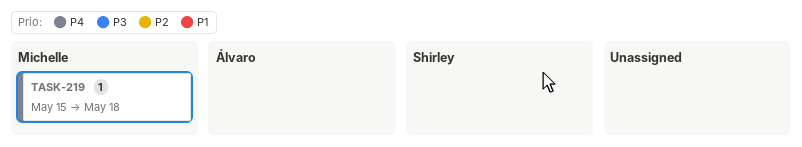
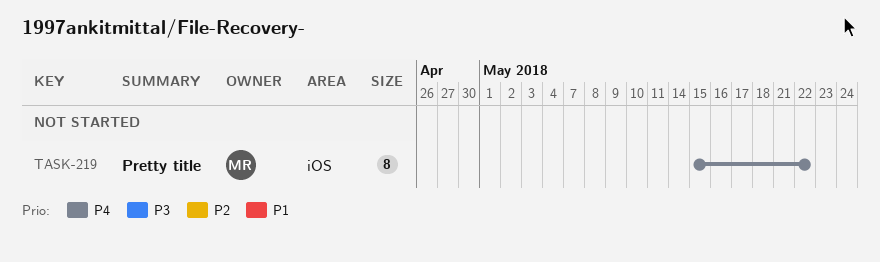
TASK-219, estimate: 1 -> 8
TASK-219, due: May 18 -> May 22

